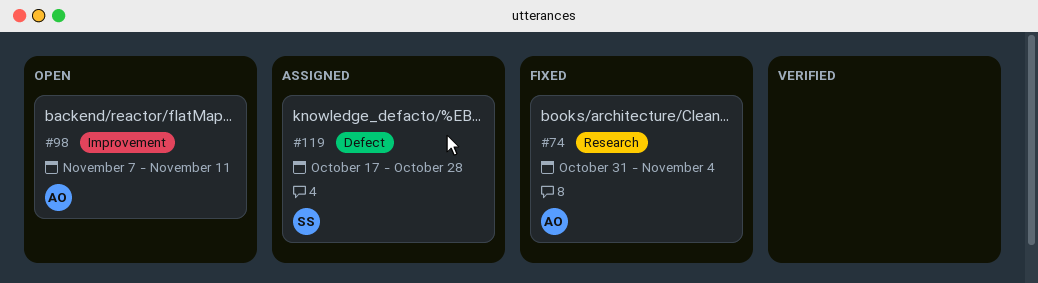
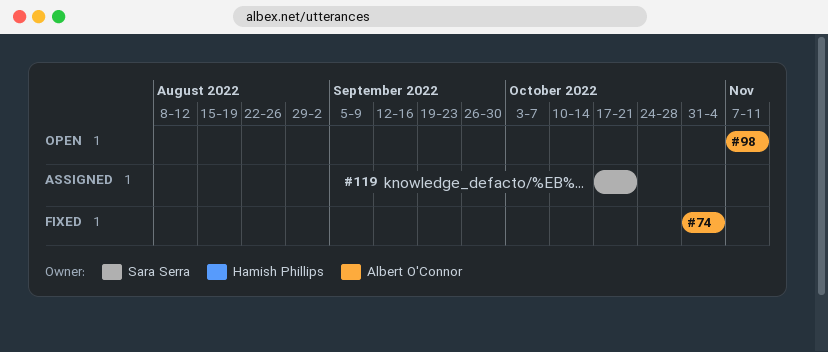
#119, due: Oct 28 -> Oct 21

